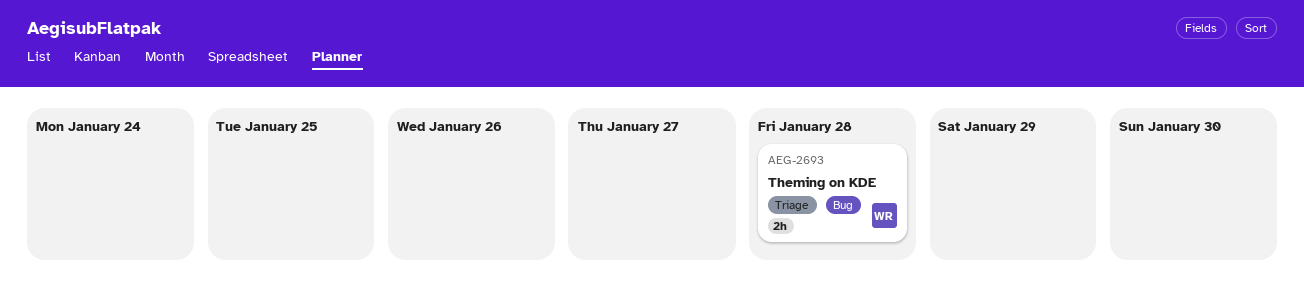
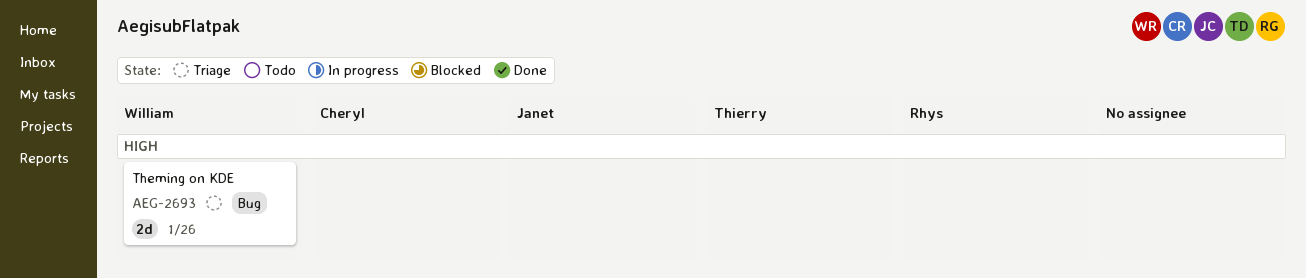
AEG-2693, estimate: 2h -> 2d
AEG-2693, due: Jan 28 -> Jan 26

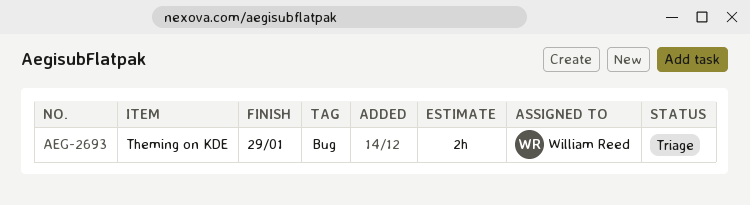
AEG-2693, estimate: 2d -> 2h
AEG-2693, due: Jan 26 -> Jan 29

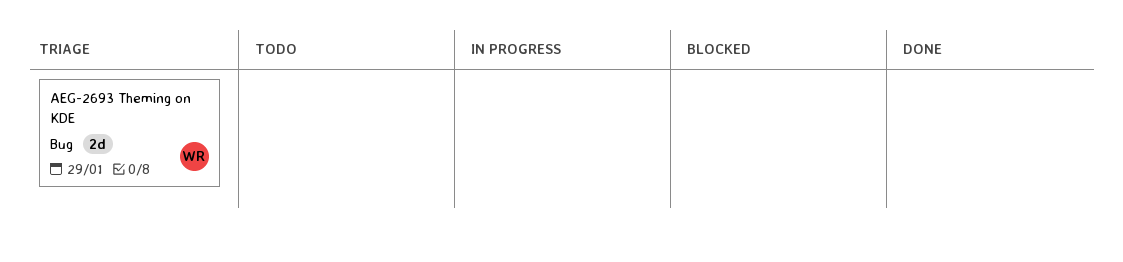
AEG-2693, estimate: 2h -> 2d

